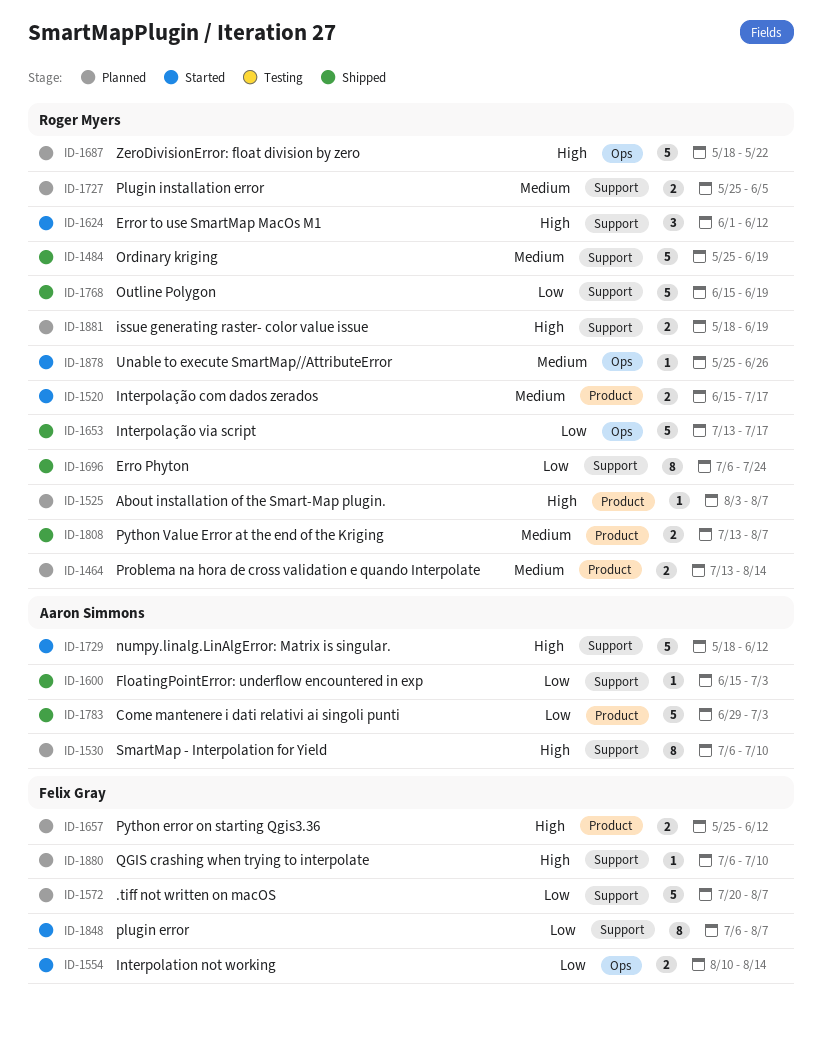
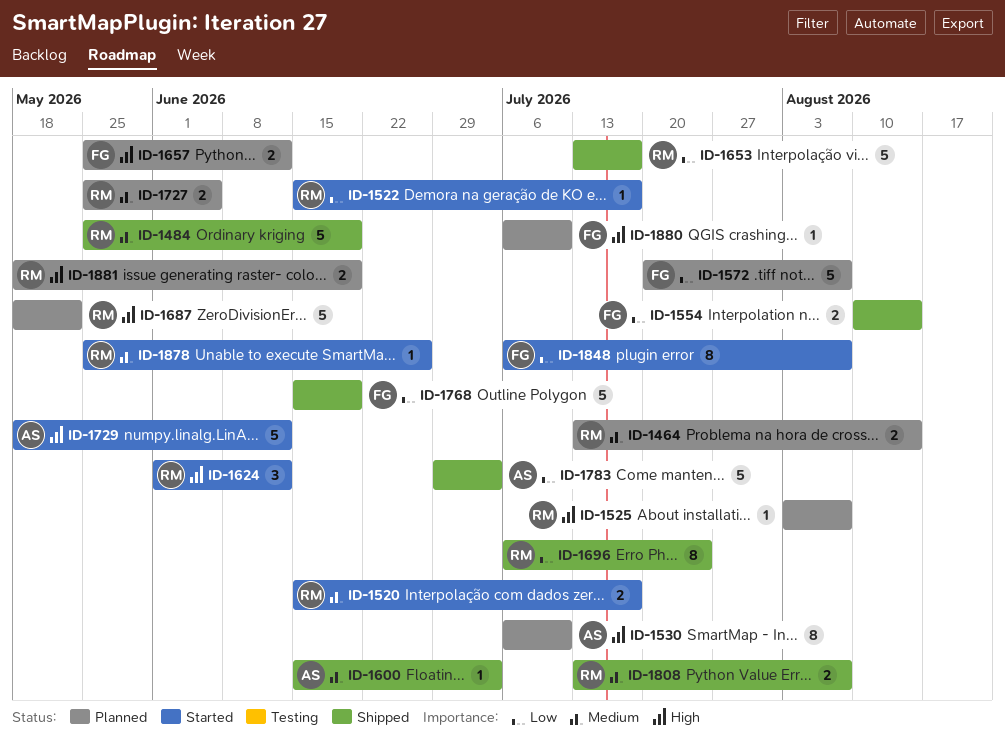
ID-1522: none -> present
ID-1554, status: Started -> Shipped
ID-1600, priority: Low -> Medium
ID-1768, owner: Roger Myers -> Felix Gray

